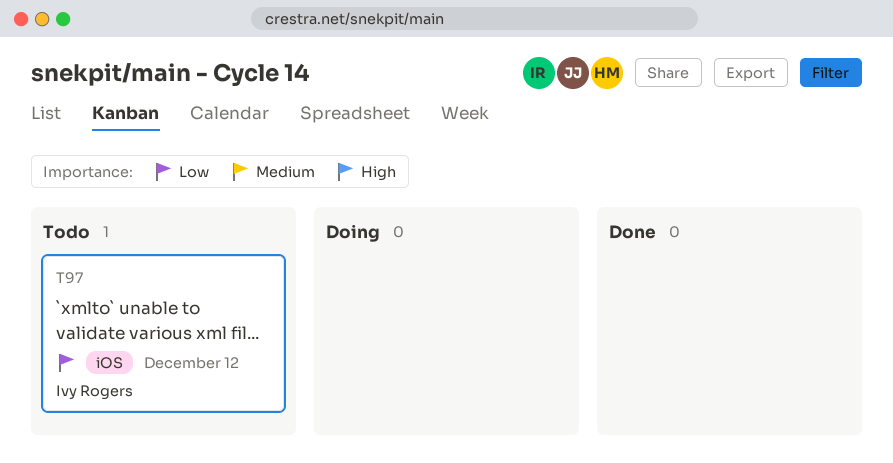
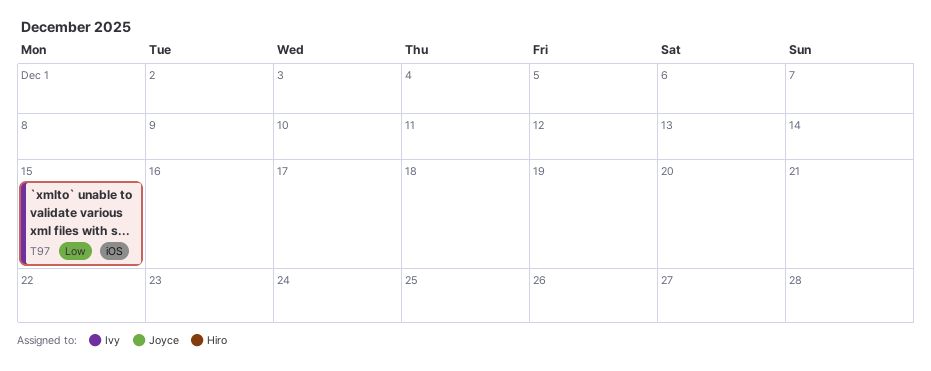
T97, due: Dec 12 -> Dec 15

